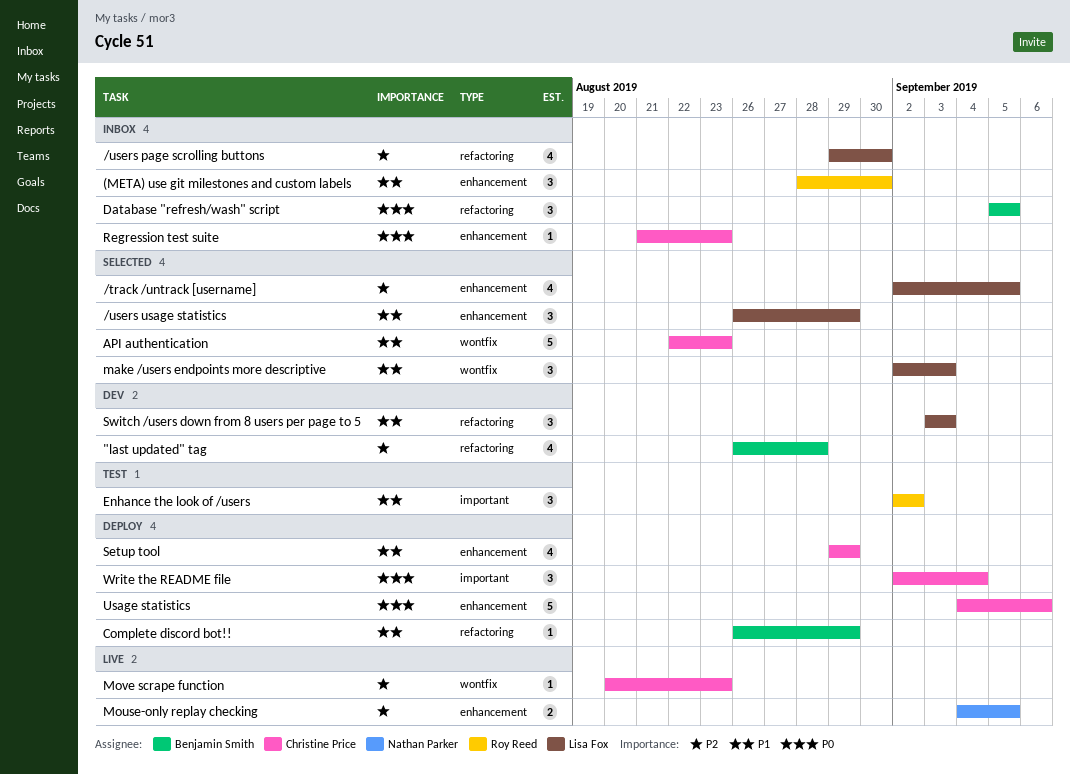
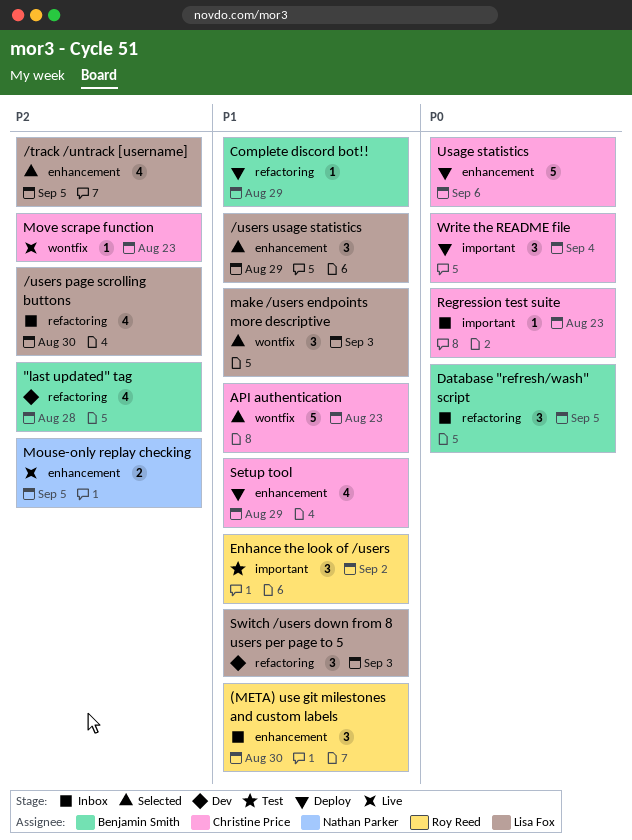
Regression test suite, label: enhancement -> important

